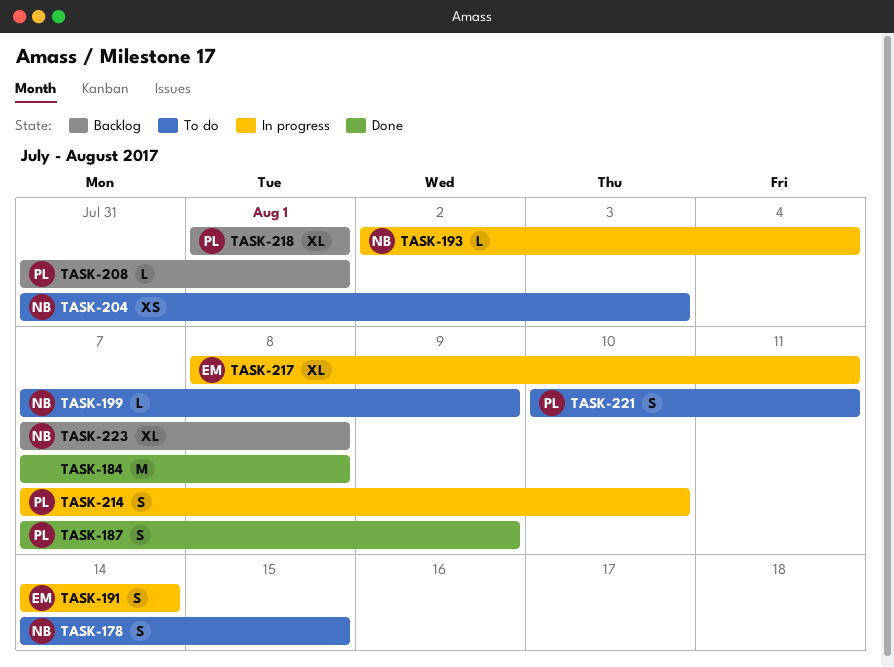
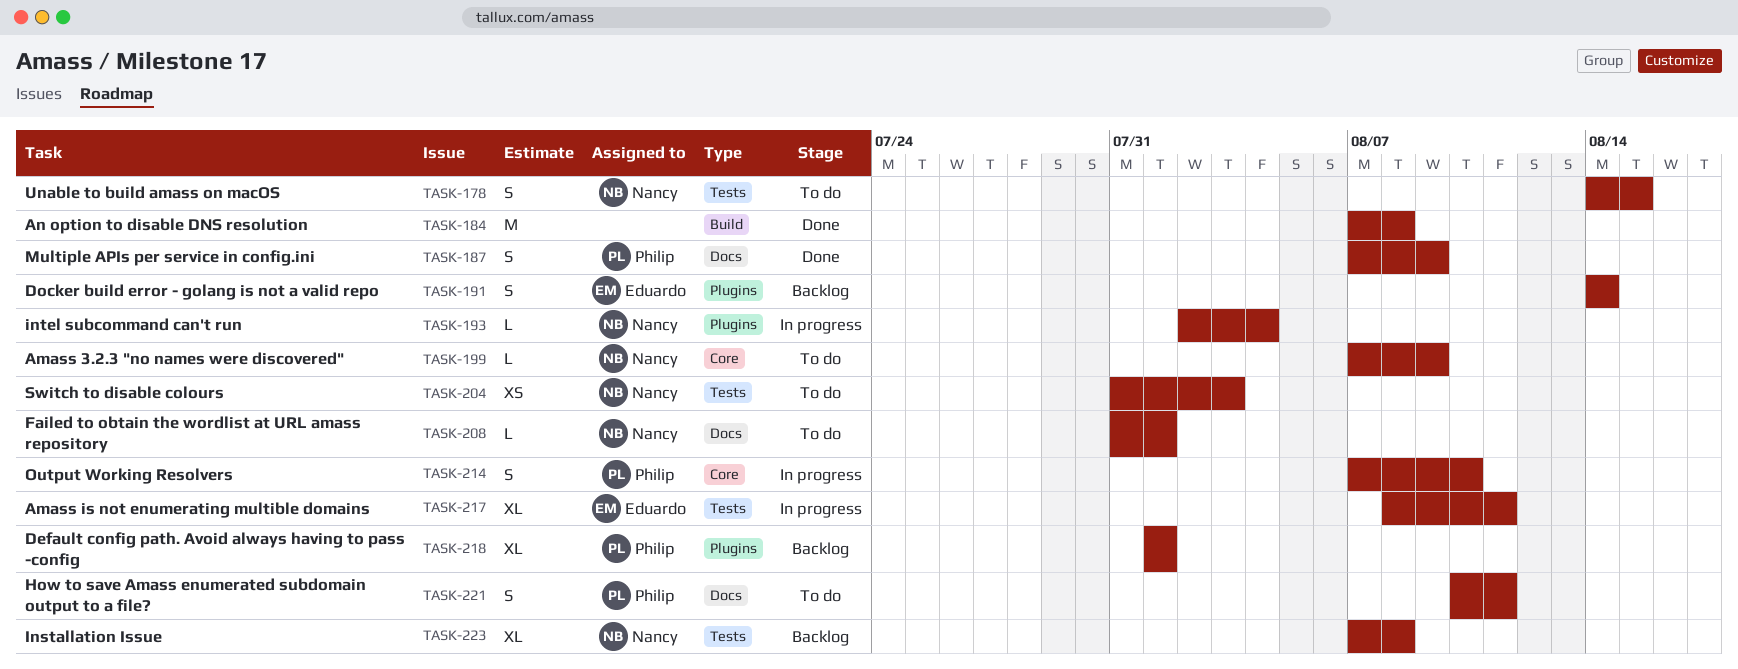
TASK-191, status: In progress -> Backlog
TASK-208, status: Backlog -> To do
TASK-208, owner: Philip -> Nancy

